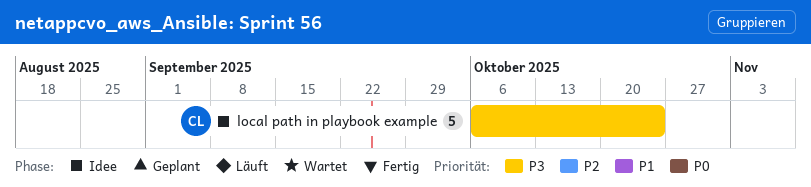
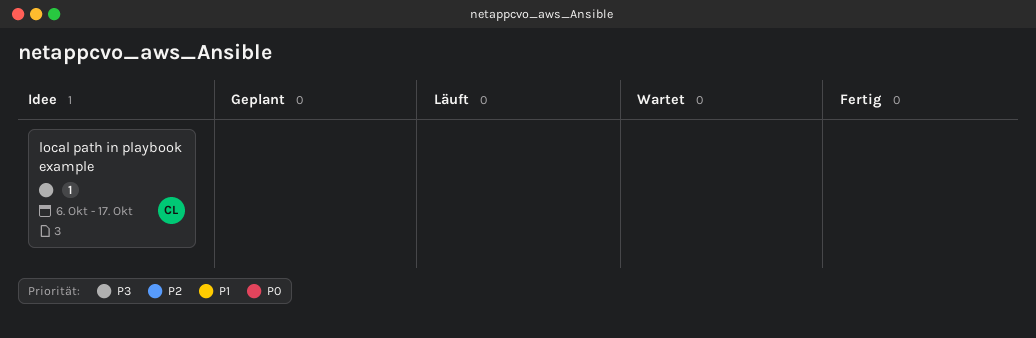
local path in playbook example, estimate: 5 -> 1
local path in playbook example, due: Oct 24 -> Oct 17

